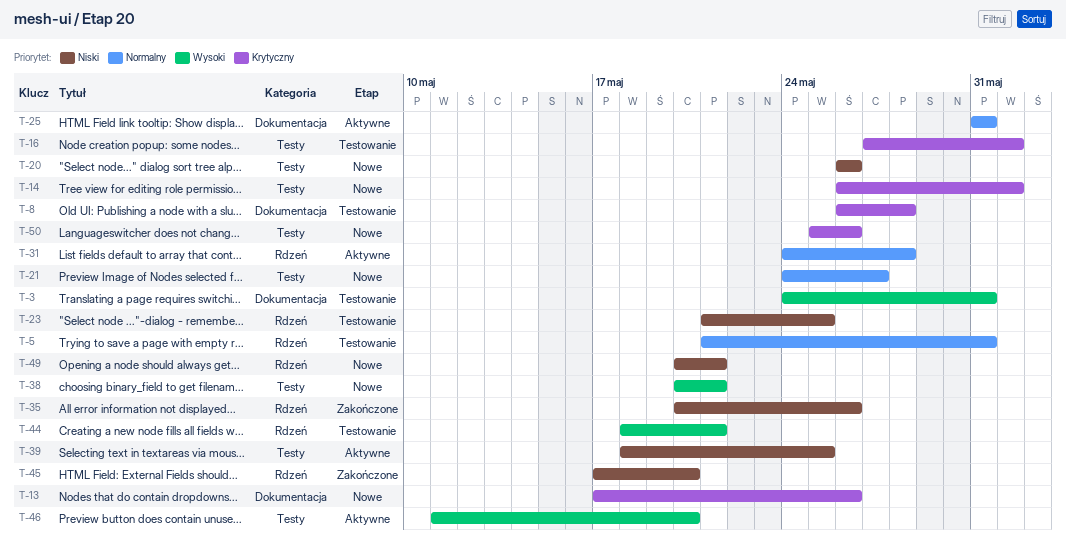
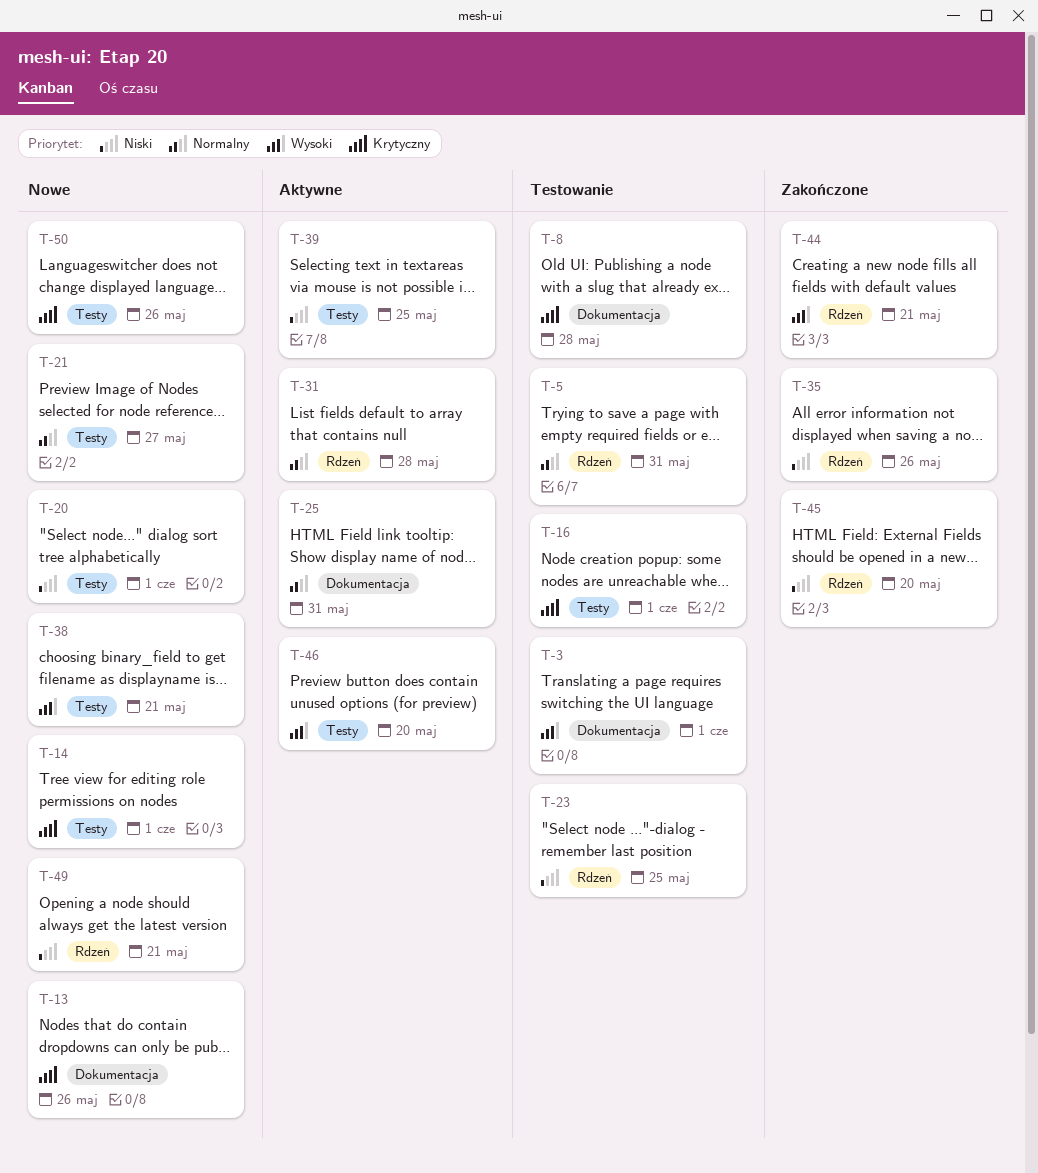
T-3, due: May 31 -> Jun 1
T-20, due: May 26 -> Jun 1
T-44, status: Testowanie -> Zakończone

